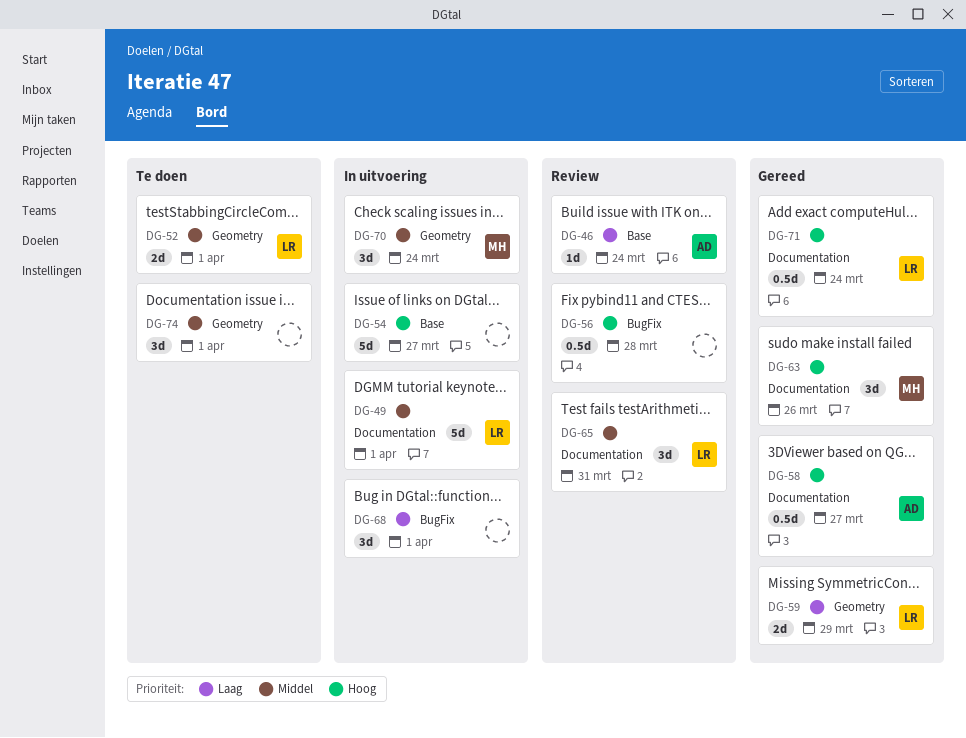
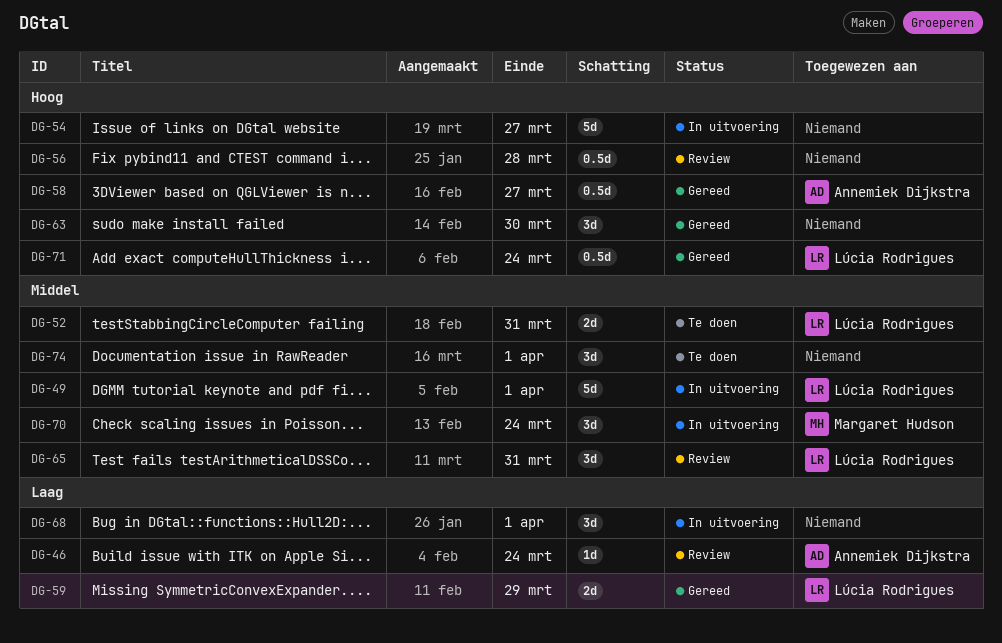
DG-52, due: Apr 1 -> Mar 31
DG-63, owner: Margaret Hudson -> none
DG-63, due: Mar 26 -> Mar 30

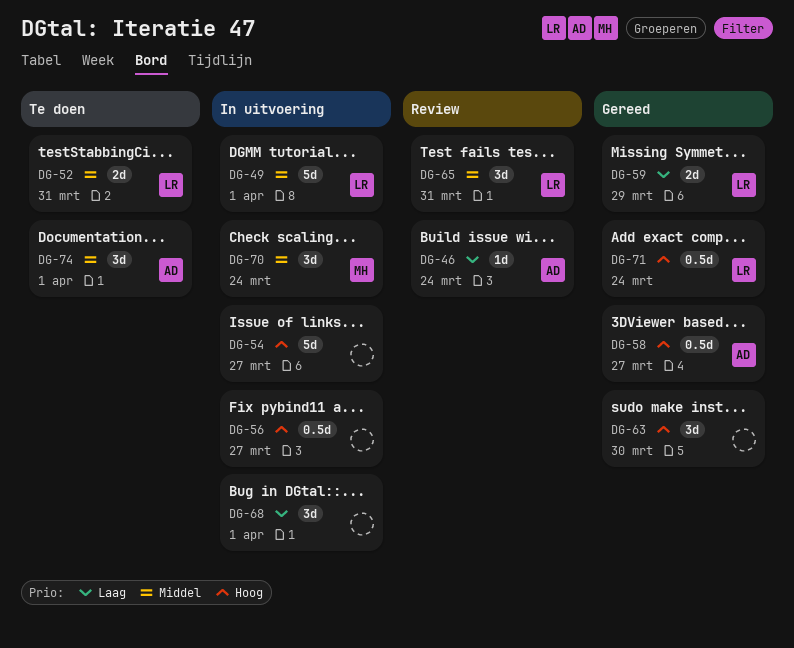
DG-56, status: Review -> In uitvoering
DG-56, due: Mar 28 -> Mar 27
DG-74, owner: none -> Annemiek Dijkstra

